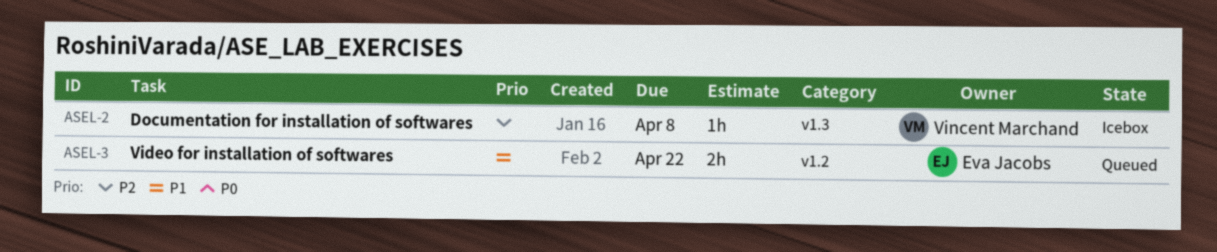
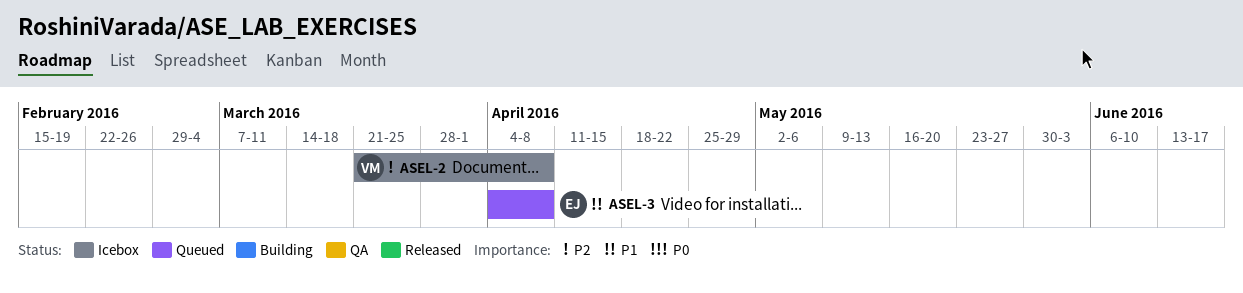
ASEL-3, due: Apr 22 -> Apr 8

